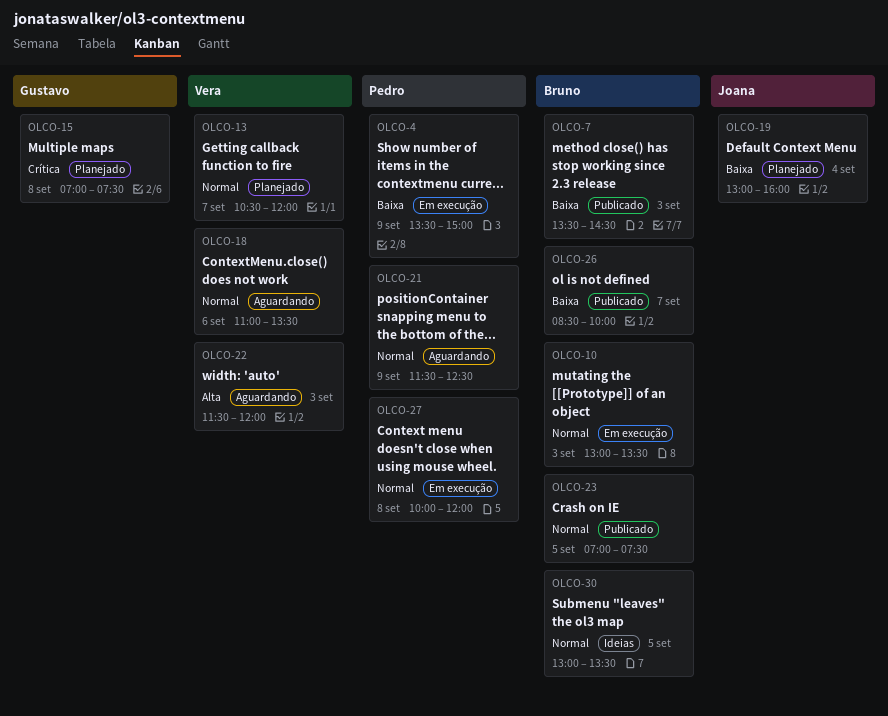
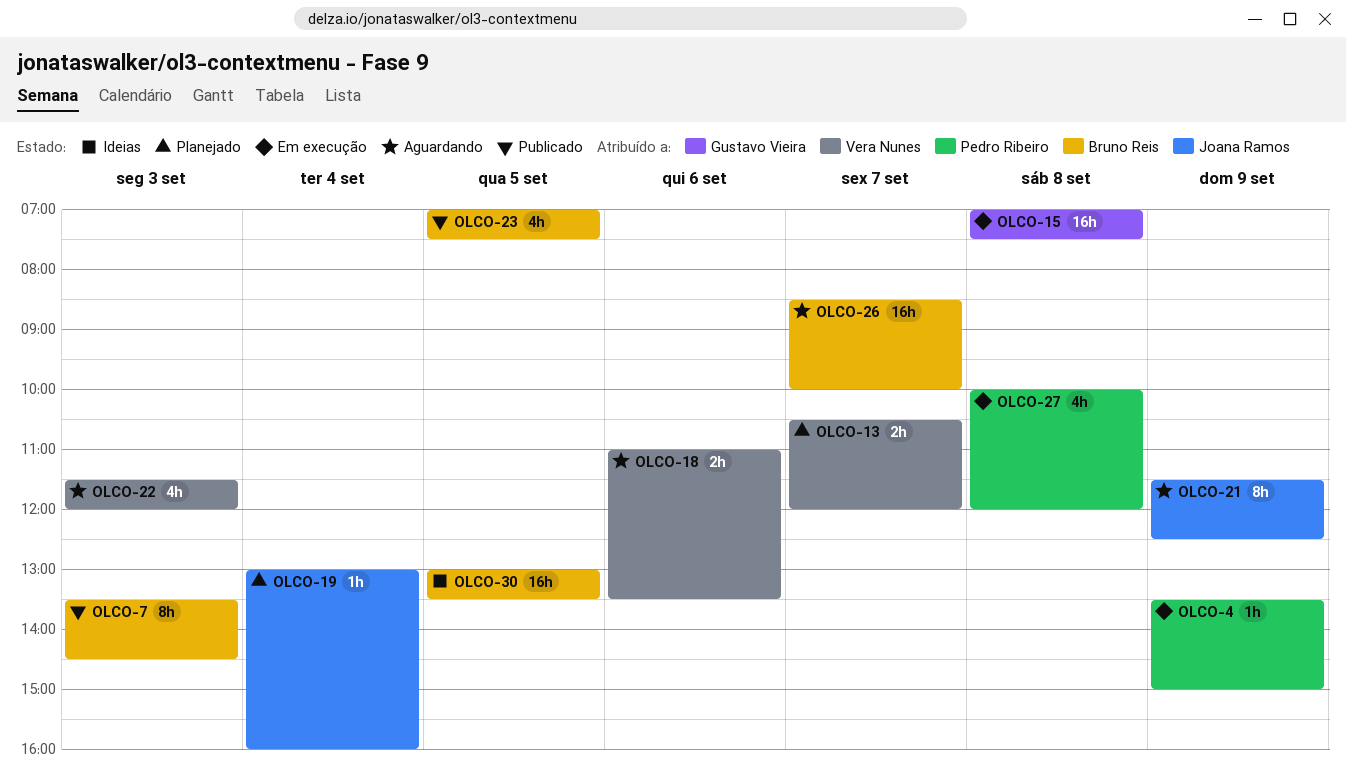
OLCO-10: present -> none
OLCO-15, status: Planejado -> Em execução
OLCO-21, owner: Pedro Ribeiro -> Joana Ramos
OLCO-26, status: Publicado -> Aguardando

